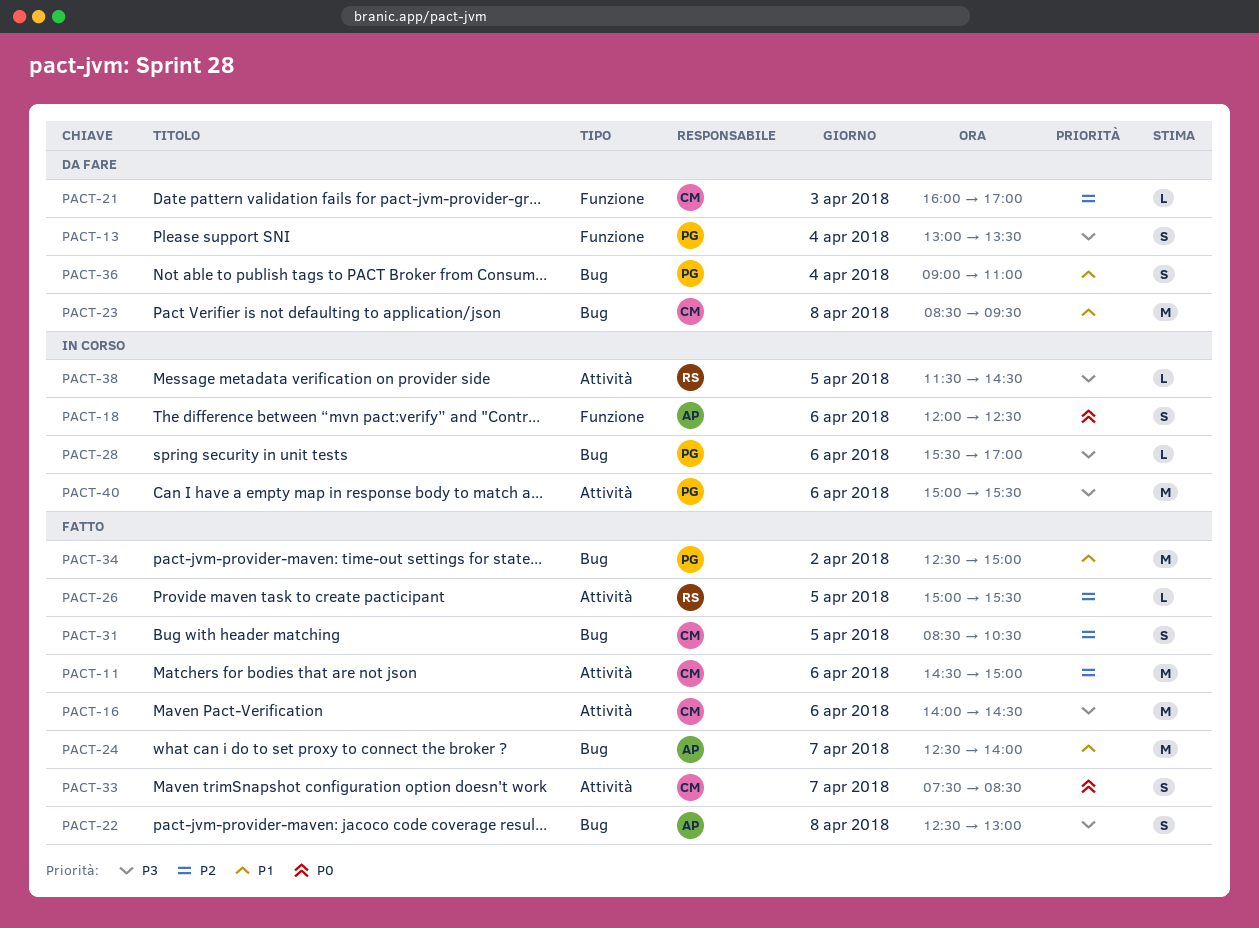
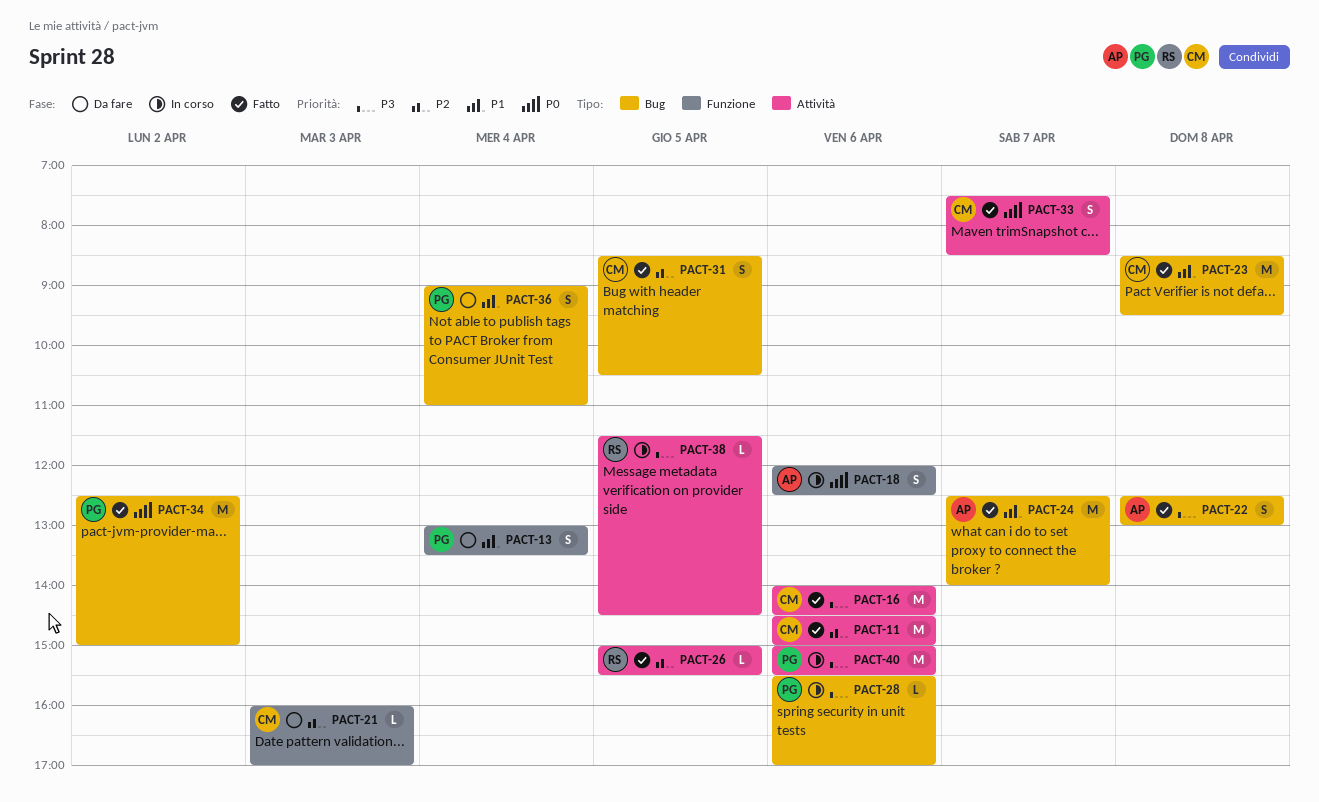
PACT-13, priority: P3 -> P1
PACT-23, status: Da fare -> Fatto
PACT-34, priority: P1 -> P0

